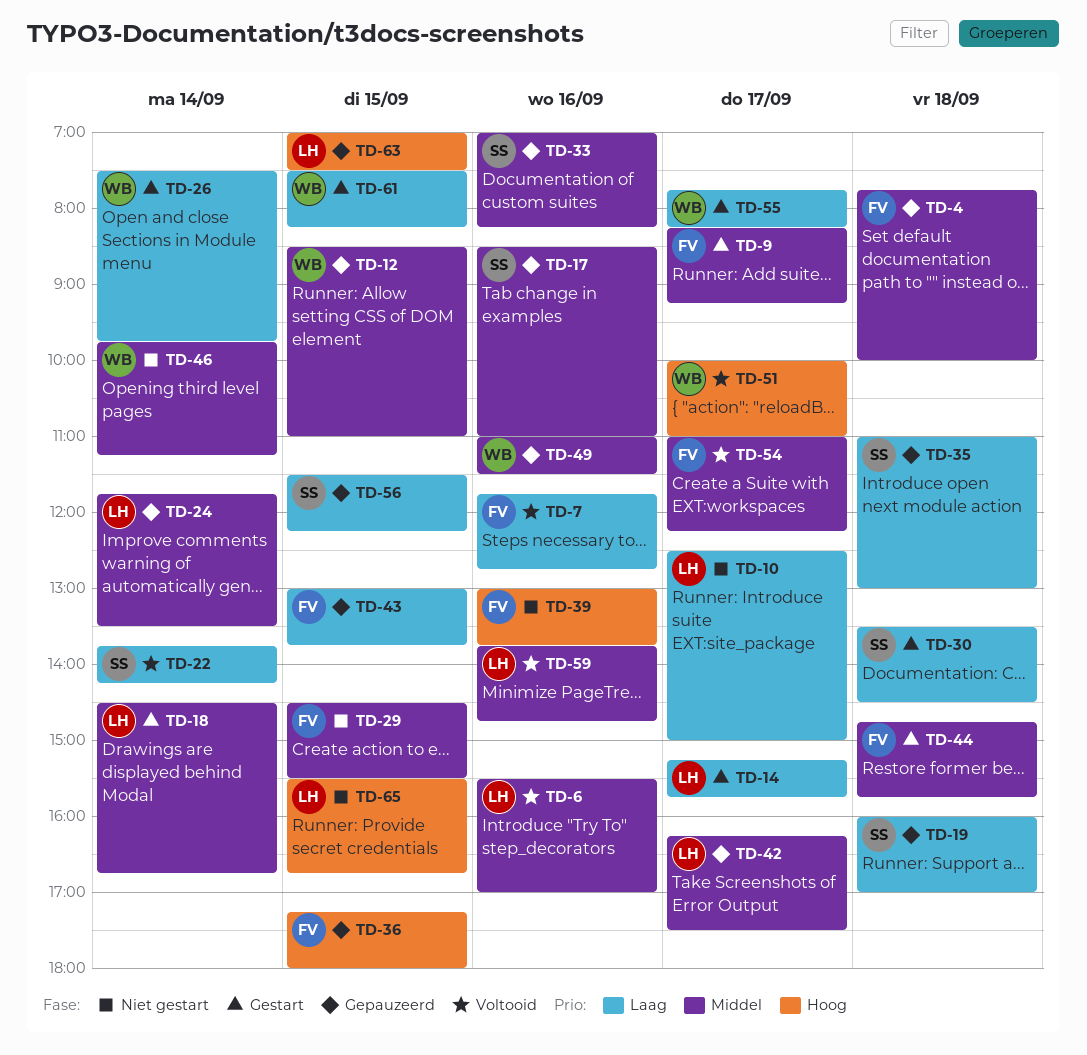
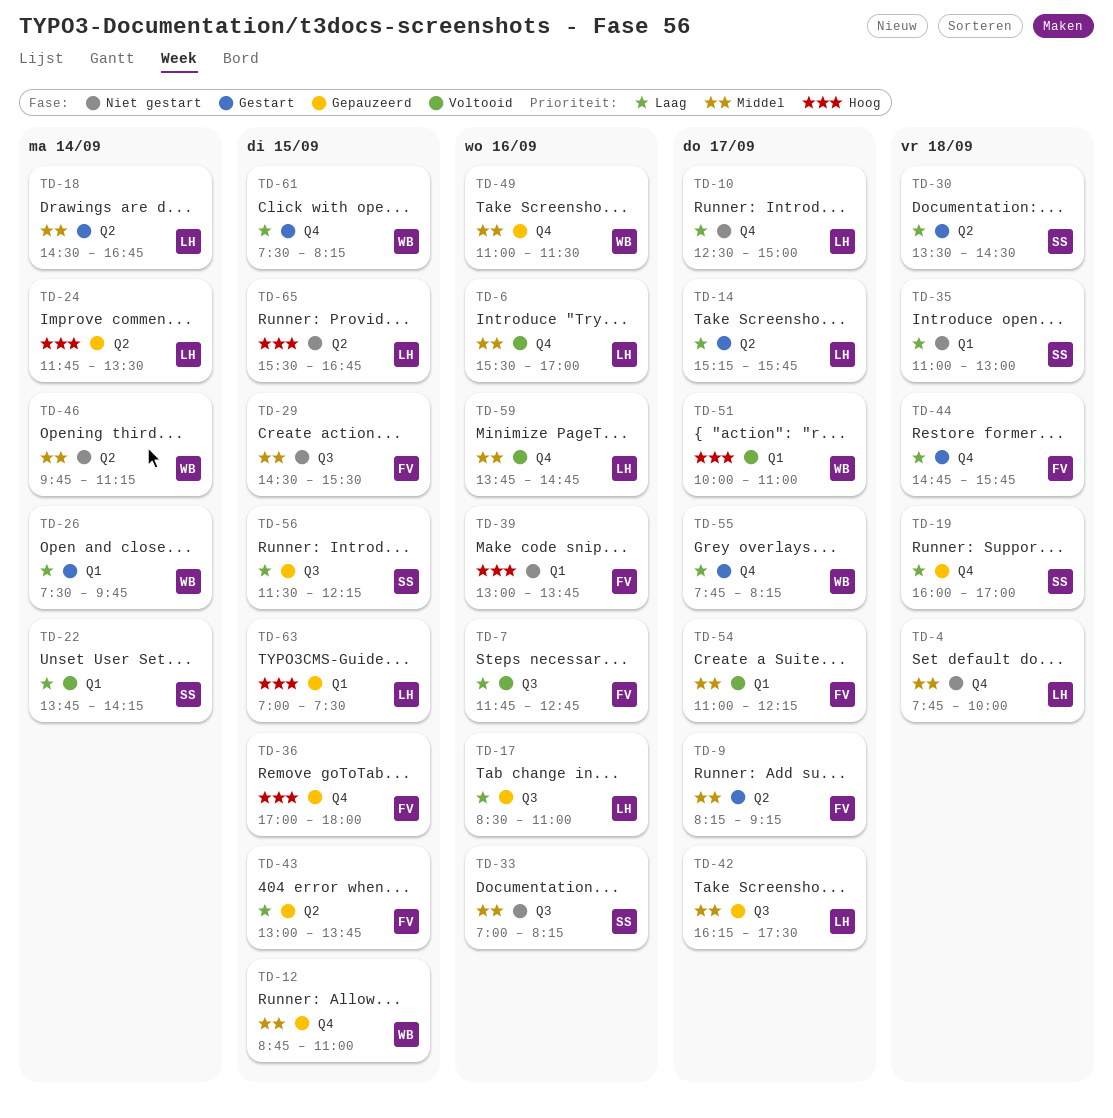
TD-4, status: Gepauzeerd -> Niet gestart
TD-4, owner: FV -> LH
TD-12, begins: 08:30 -> 08:45
TD-17, owner: SS -> LH
TD-17, priority: Middel -> Laag
TD-24, priority: Middel -> Hoog
TD-33, status: Gepauzeerd -> Niet gestart
TD-35, status: Gepauzeerd -> Niet gestart
TD-36, begins: 17:15 -> 17:00
TD-44, priority: Middel -> Laag

